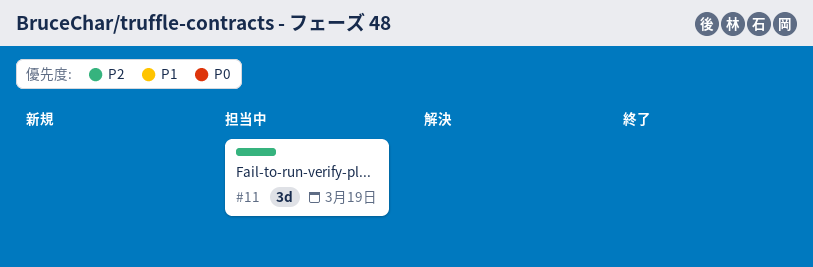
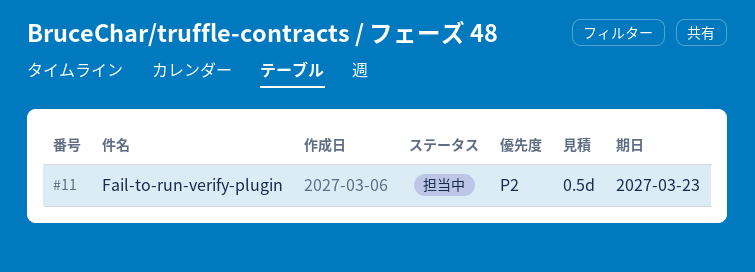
#11, estimate: 3d -> 0.5d
#11, due: Mar 19 -> Mar 23

